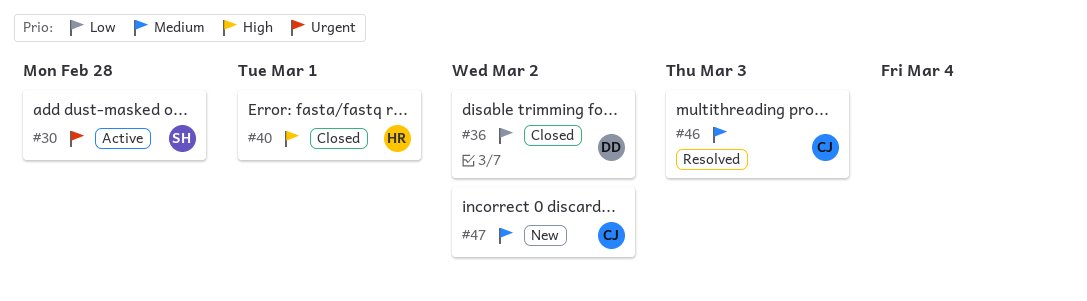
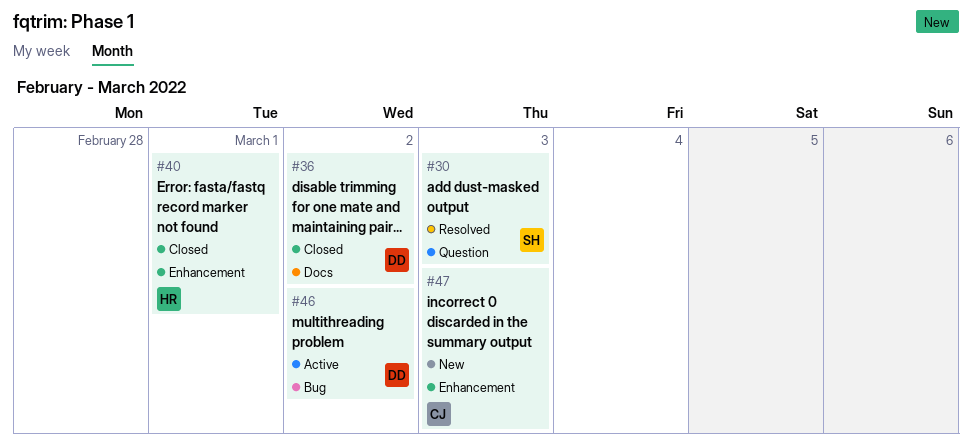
#30, status: Active -> Resolved
#30, due: Feb 28 -> Mar 3
#46, status: Resolved -> Active
#46, owner: CJ -> DD
#46, due: Mar 3 -> Mar 2
#47, due: Mar 2 -> Mar 3

